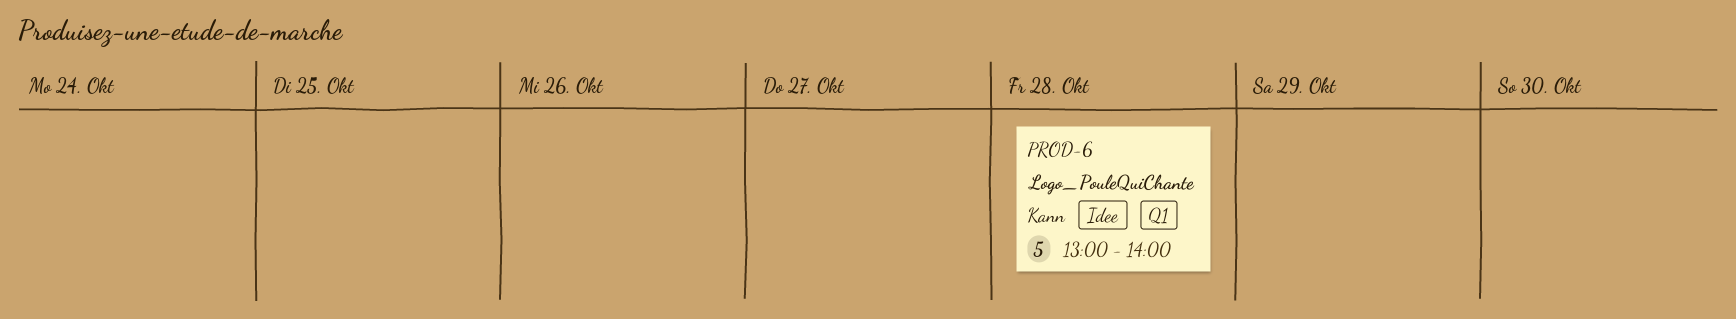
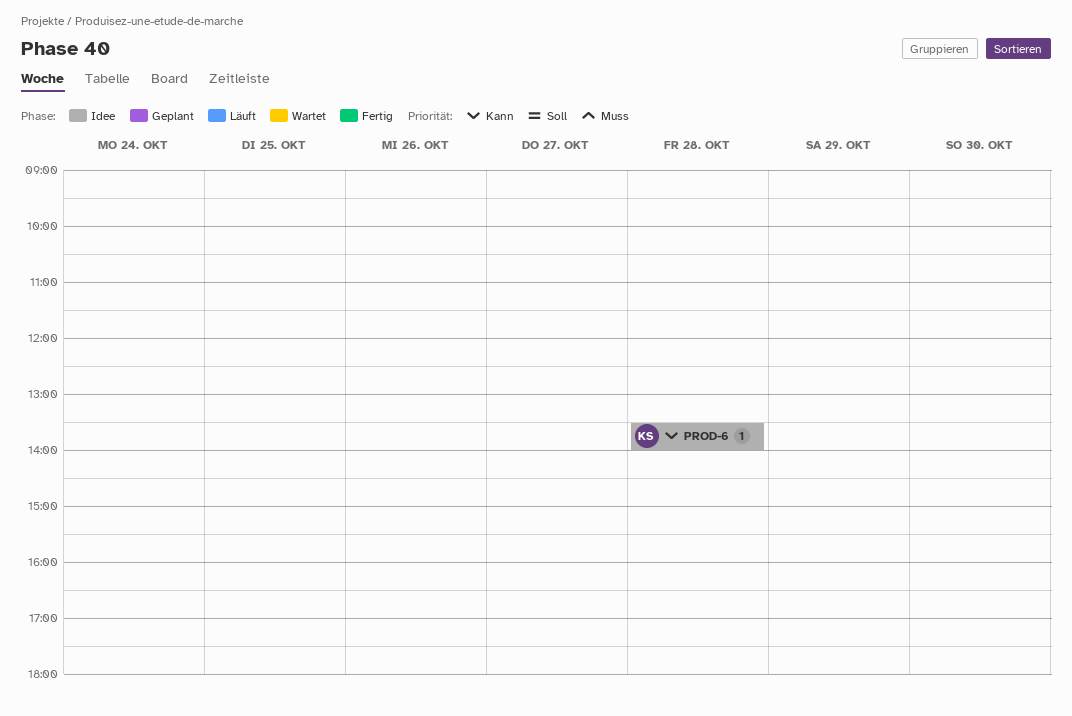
PROD-6, estimate: 5 -> 1
PROD-6, begins: 13:00 -> 13:30

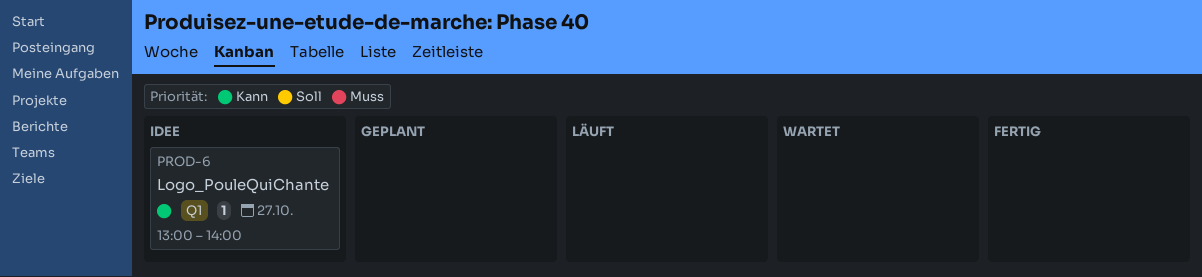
PROD-6, day: Oct 28 -> Oct 27
PROD-6, begins: 13:30 -> 13:00

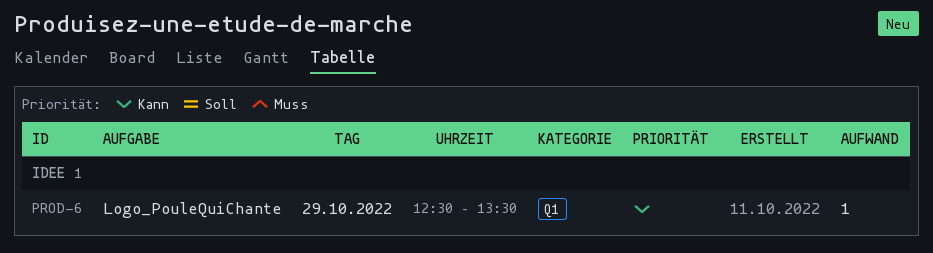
PROD-6, day: Oct 27 -> Oct 29
PROD-6, begins: 13:00 -> 12:30
PROD-6, ends: 14:00 -> 13:30

